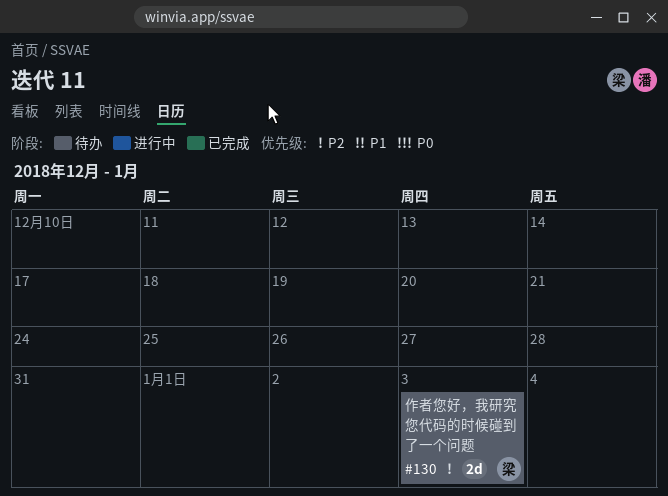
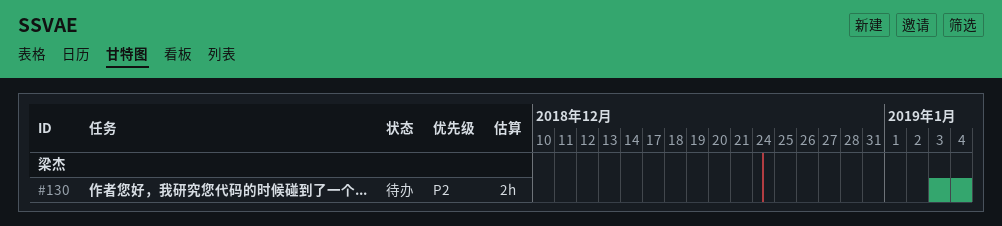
#130, estimate: 2d -> 2h
#130, due: Jan 3 -> Jan 4

